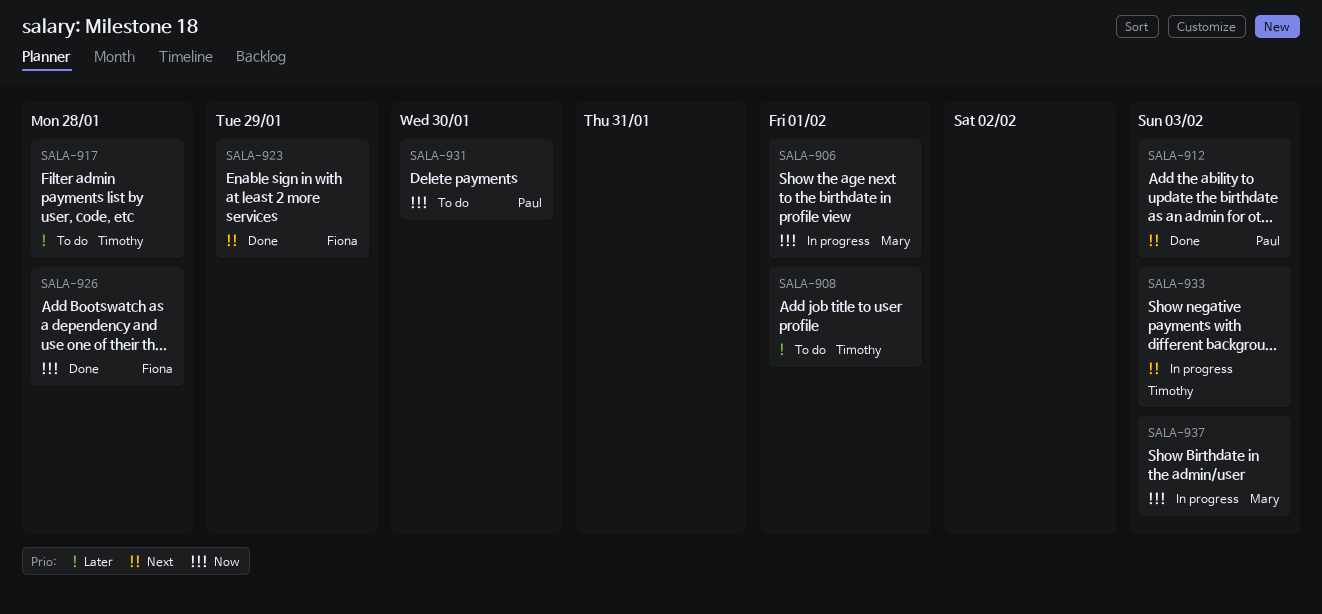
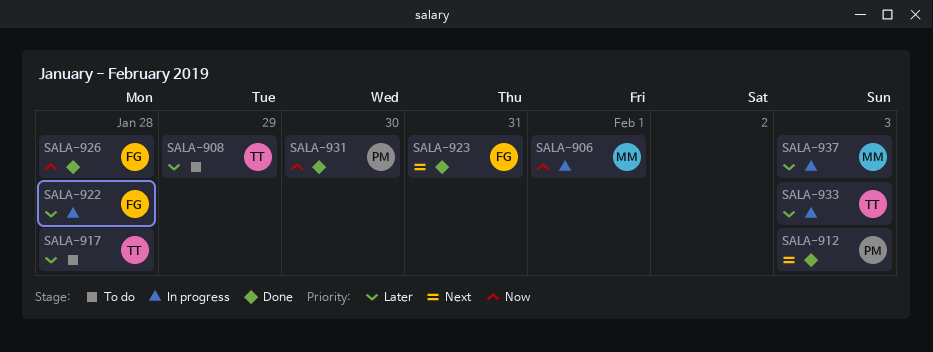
SALA-908, due: Feb 1 -> Jan 29
SALA-922: none -> present
SALA-923, due: Jan 29 -> Jan 31
SALA-931, status: To do -> Done
SALA-933, priority: Next -> Later
SALA-937, priority: Now -> Later

